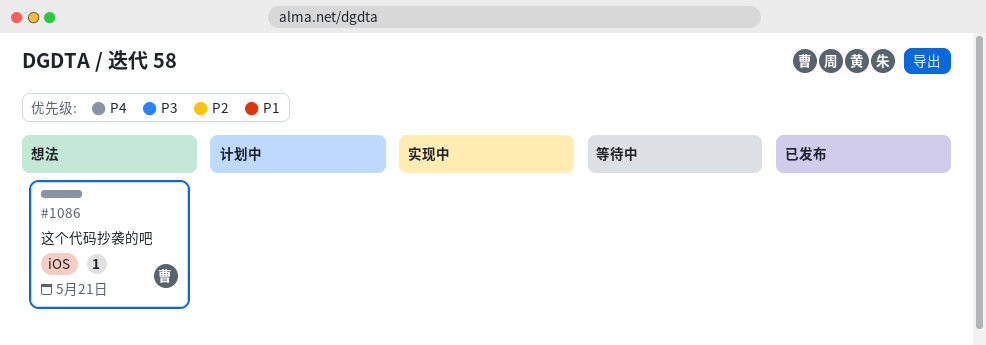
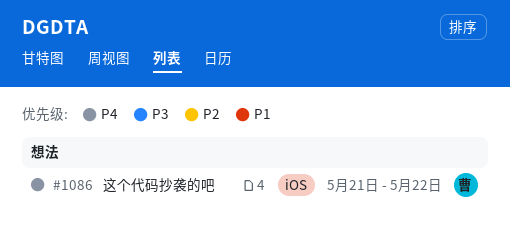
#1086, due: May 21 -> May 22

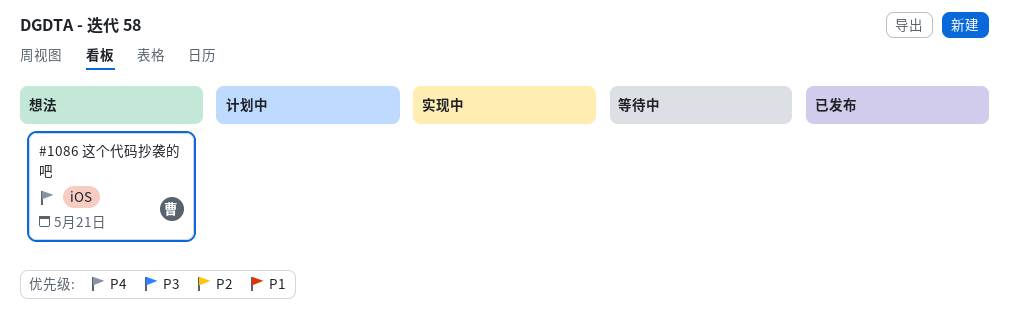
#1086, due: May 22 -> May 21

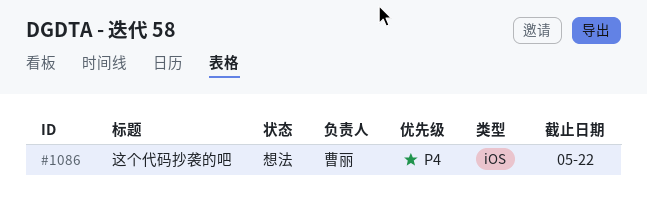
#1086, due: May 21 -> May 22

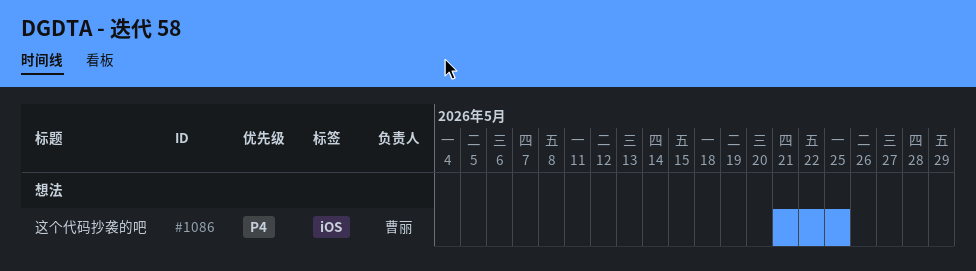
#1086, due: May 22 -> May 25

